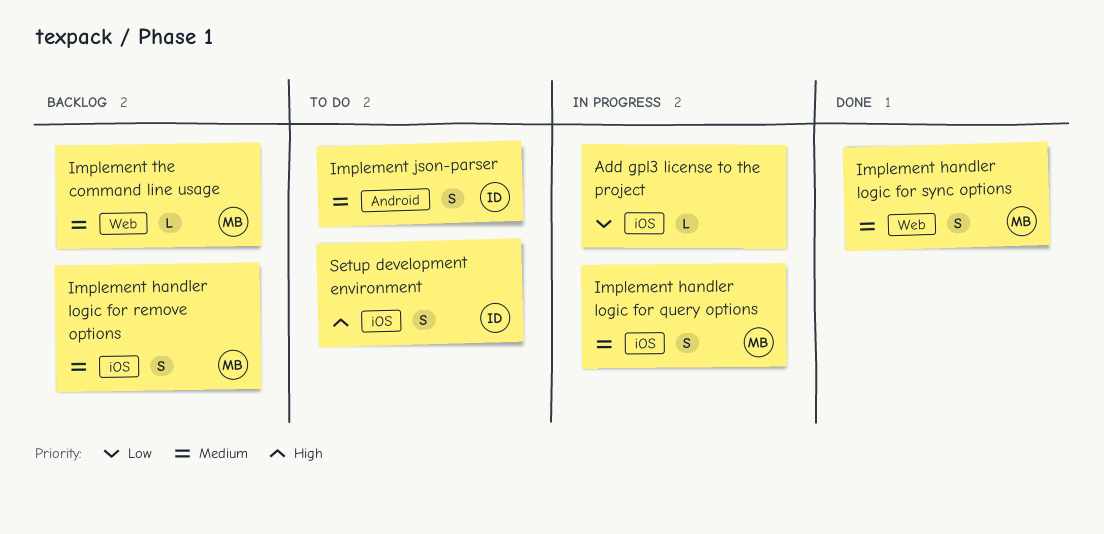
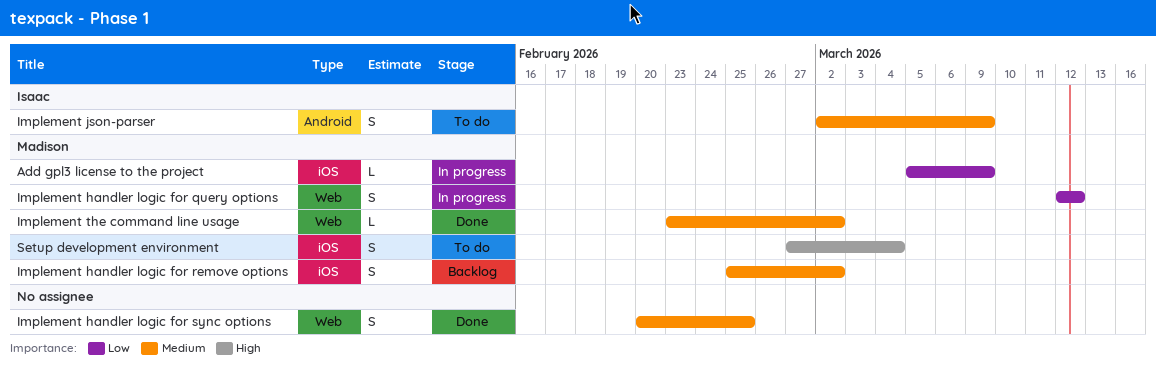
Add gpl3 license to the project, owner: none -> Madison
Implement handler logic for query options, priority: Medium -> Low
Implement handler logic for query options, label: iOS -> Web
Implement handler logic for sync options, owner: Madison -> none
Implement the command line usage, status: Backlog -> Done
Setup development environment, owner: Isaac -> Madison

